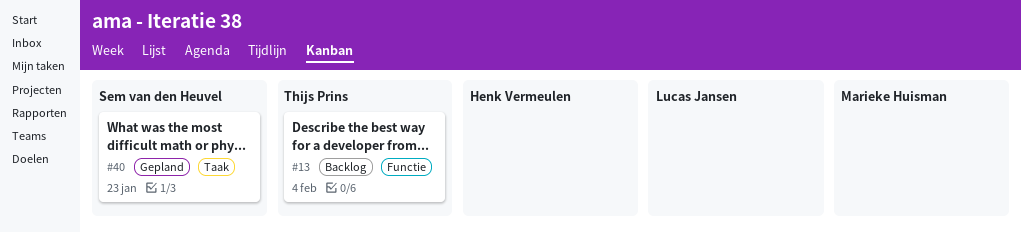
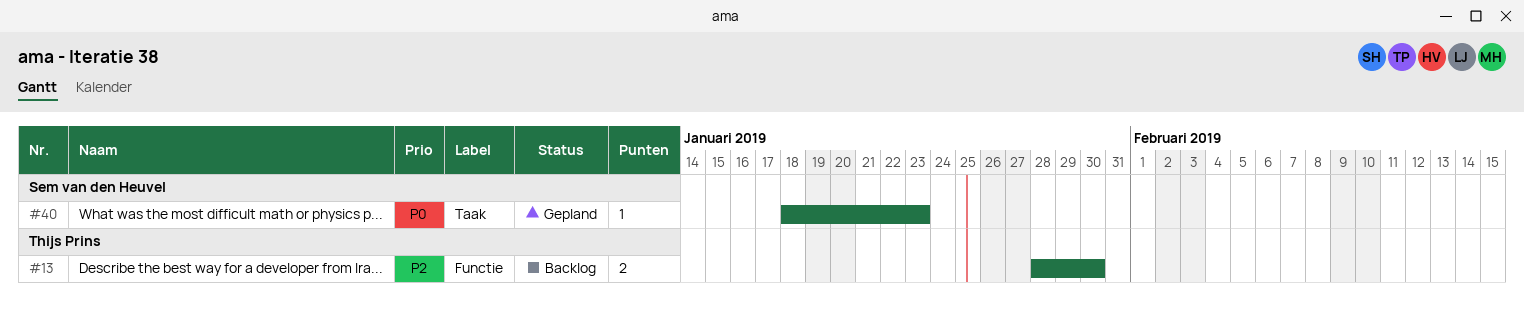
#13, due: Feb 4 -> Jan 30

